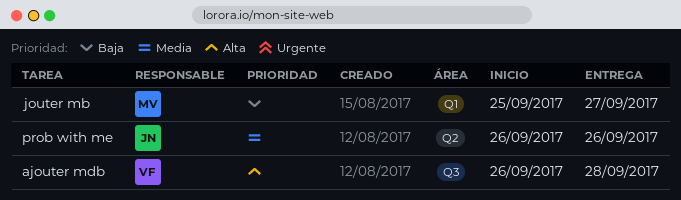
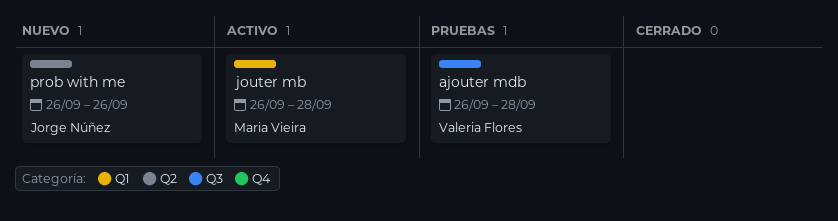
jouter mb, start: Sep 25 -> Sep 26
jouter mb, due: Sep 27 -> Sep 28

